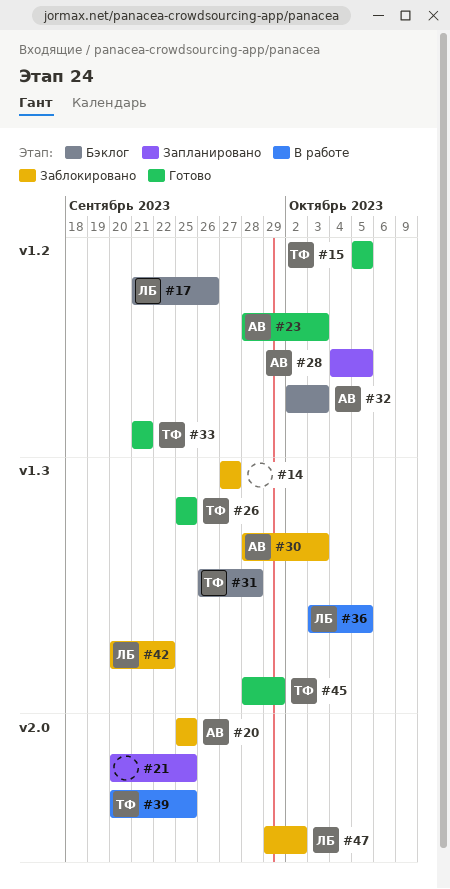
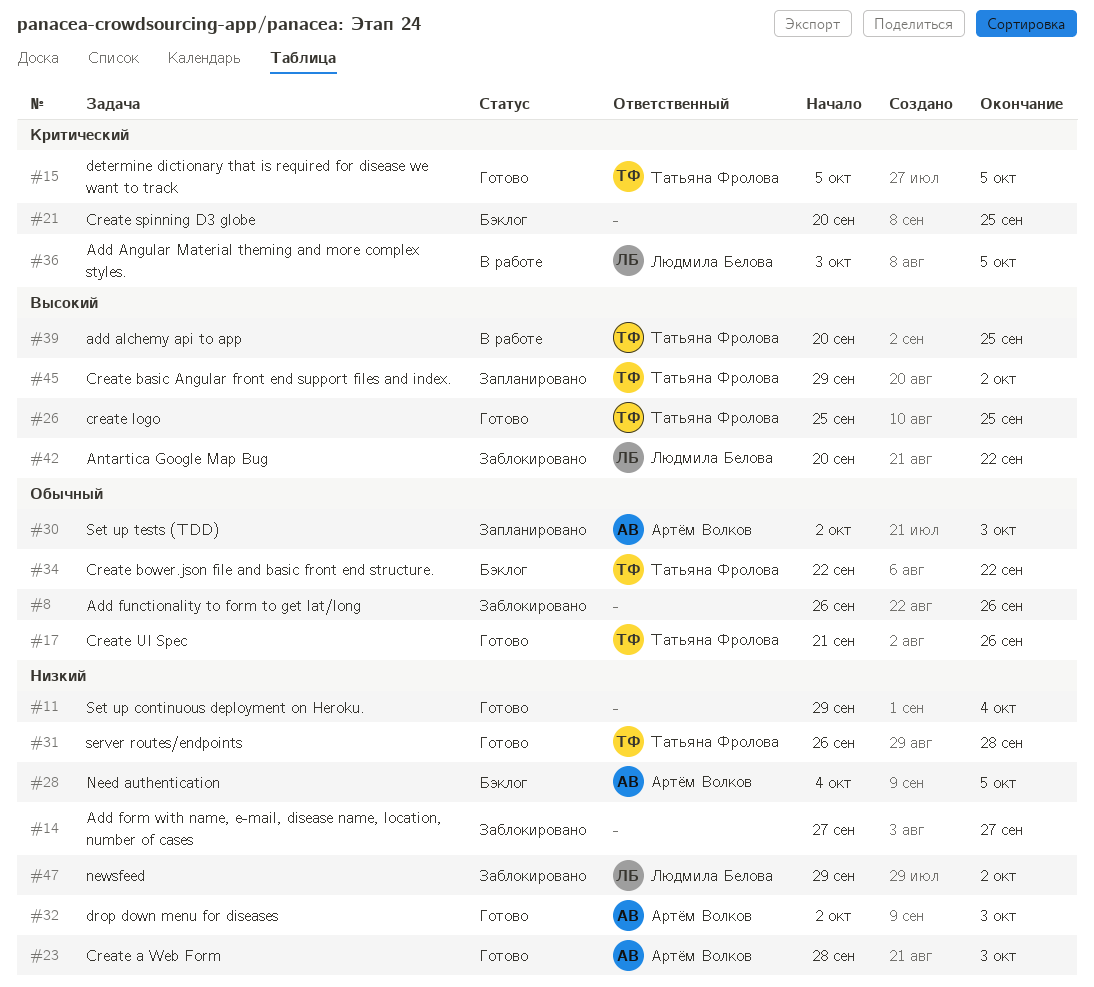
#8: none -> present
#11: none -> present
#17, status: Бэклог -> Готово
#17, owner: Людмила Белова -> Татьяна Фролова
#20: present -> none
#21, status: Запланировано -> Бэклог
#28, status: Запланировано -> Бэклог
#30, status: Заблокировано -> Запланировано
#30, start: Sep 28 -> Oct 2
#31, status: Бэклог -> Готово
#32, status: Бэклог -> Готово
#33: present -> none
#34: none -> present
#45, status: Готово -> Запланировано
#45, start: Sep 28 -> Sep 29
#45, due: Sep 29 -> Oct 2

